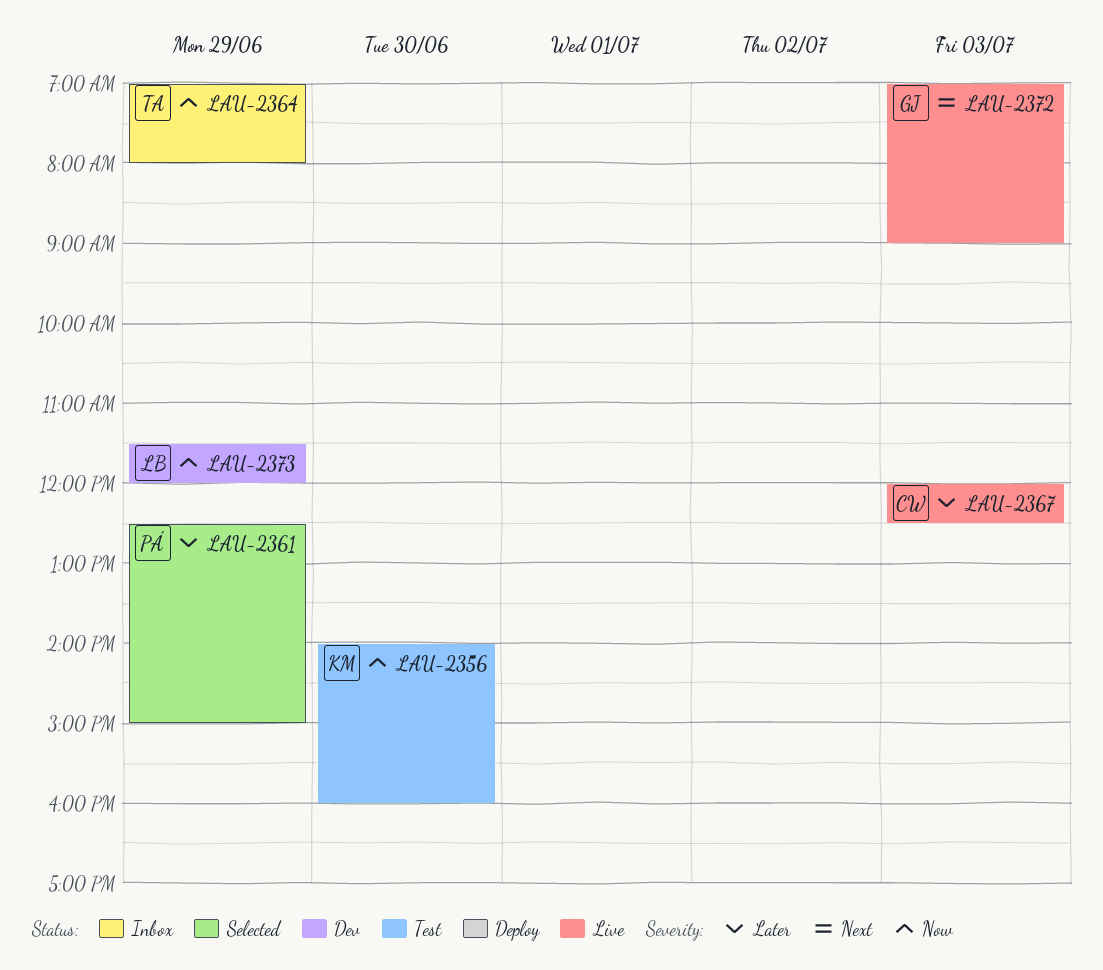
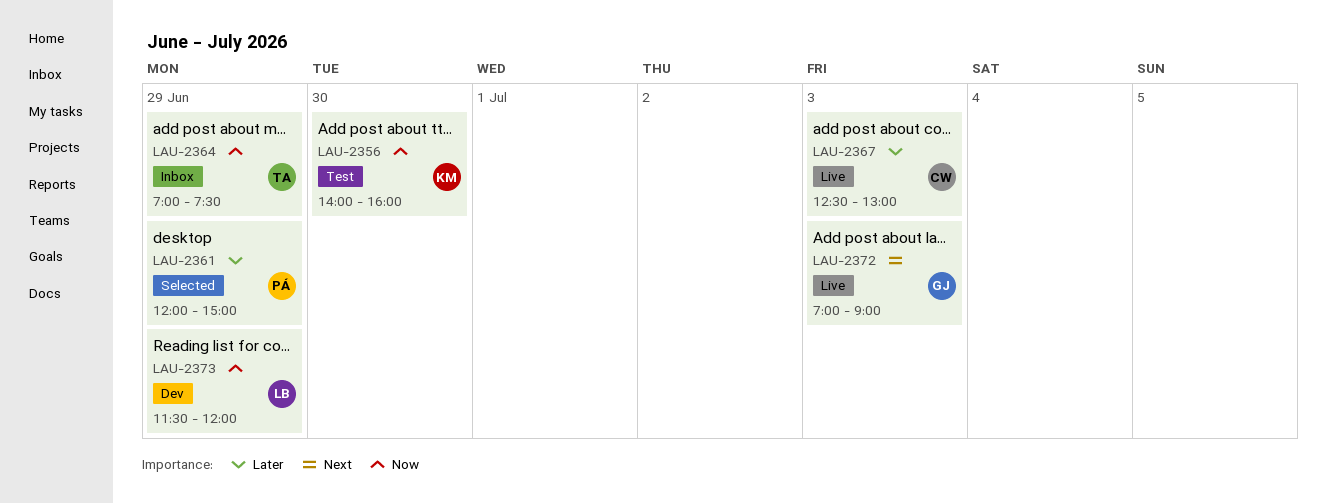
LAU-2361, begins: 12:30 -> 12:00
LAU-2364, ends: 08:00 -> 07:30
LAU-2367, begins: 12:00 -> 12:30
LAU-2367, ends: 12:30 -> 13:00

